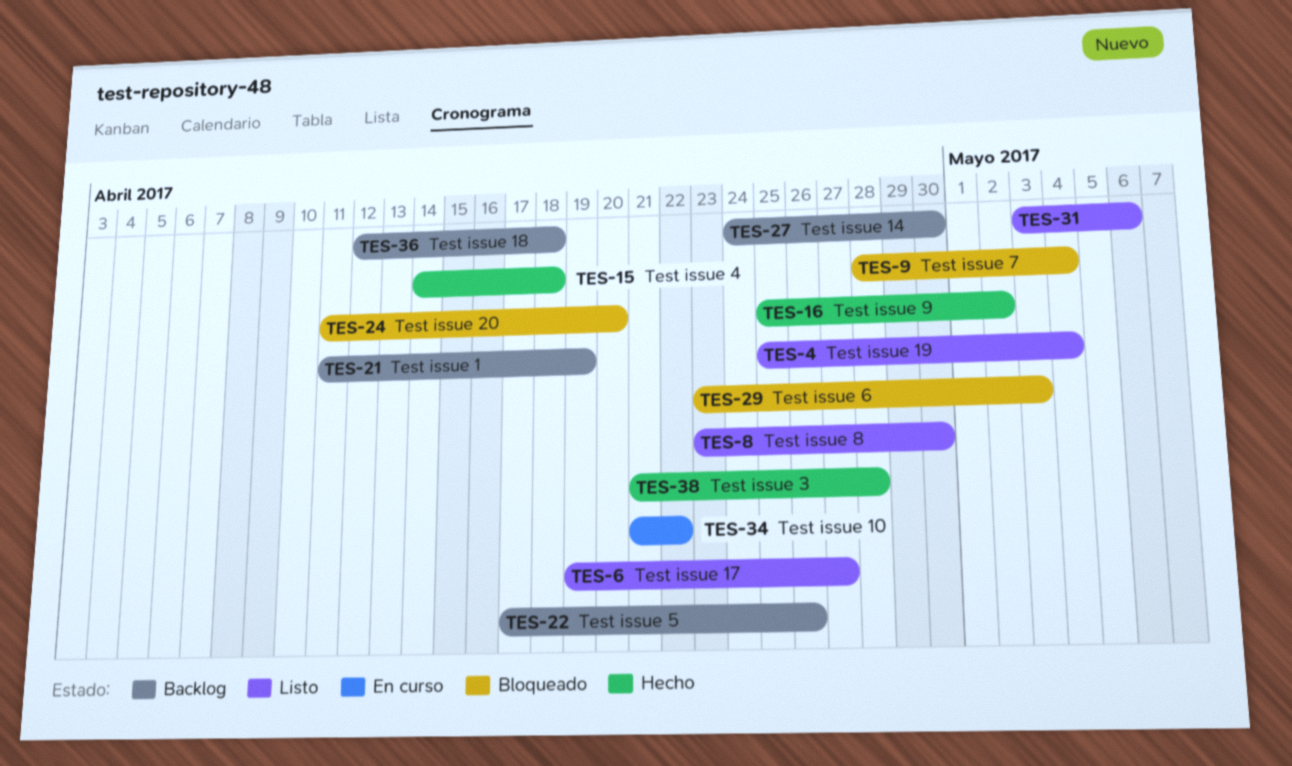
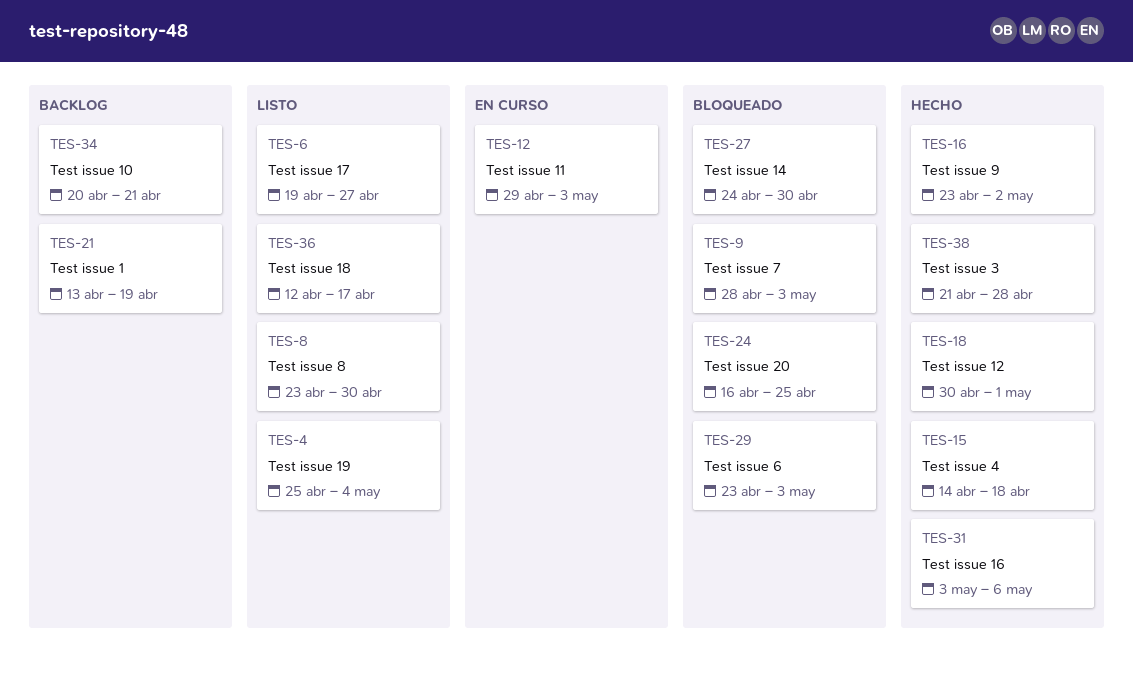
TES-9, due: May 4 -> May 3
TES-12: none -> present
TES-16, start: Apr 25 -> Apr 23
TES-18: none -> present
TES-21, start: Apr 11 -> Apr 13
TES-22: present -> none
TES-24, start: Apr 11 -> Apr 16
TES-24, due: Apr 20 -> Apr 25
TES-27, status: Backlog -> Bloqueado
TES-31, status: Listo -> Hecho
TES-34, status: En curso -> Backlog
TES-34, start: Apr 21 -> Apr 20
TES-34, due: Apr 22 -> Apr 21
TES-36, status: Backlog -> Listo
TES-36, due: Apr 18 -> Apr 17

